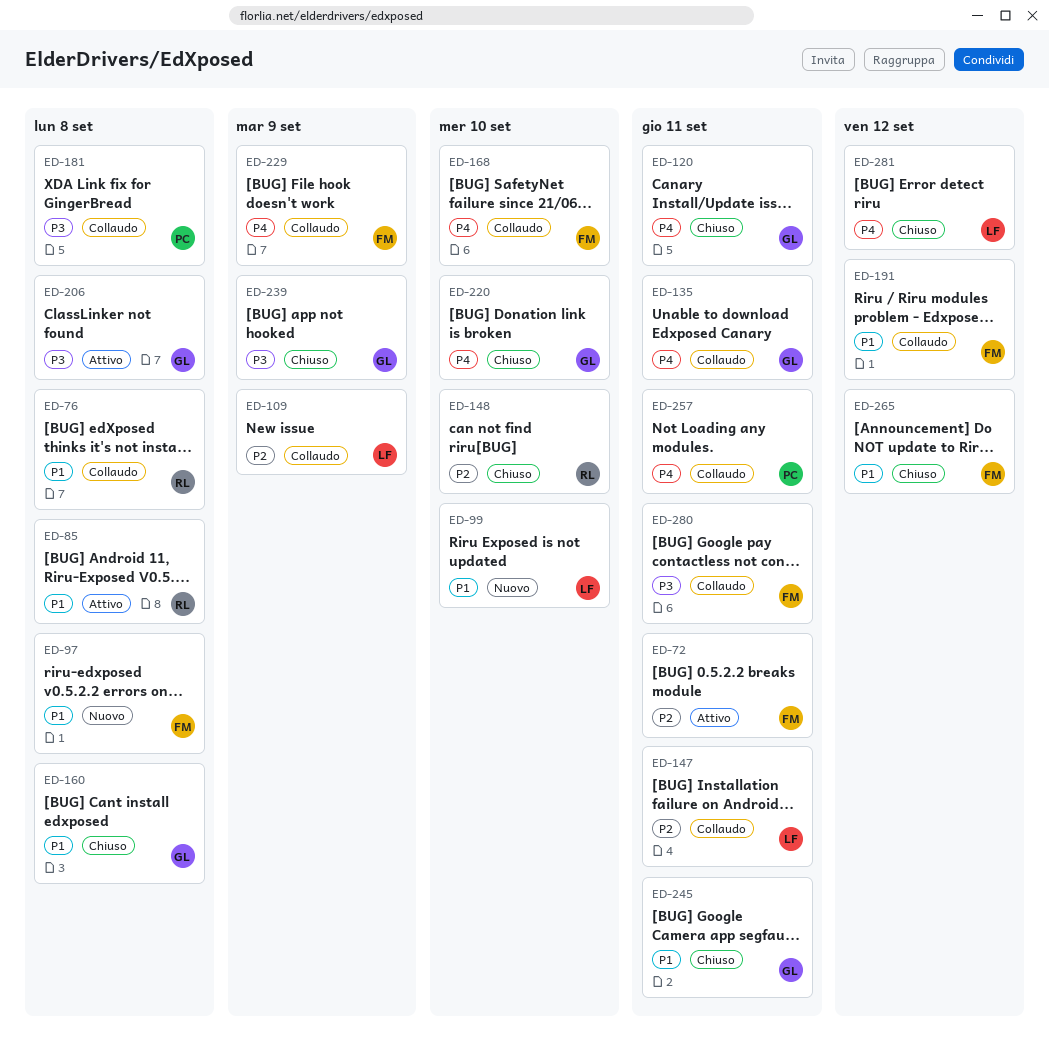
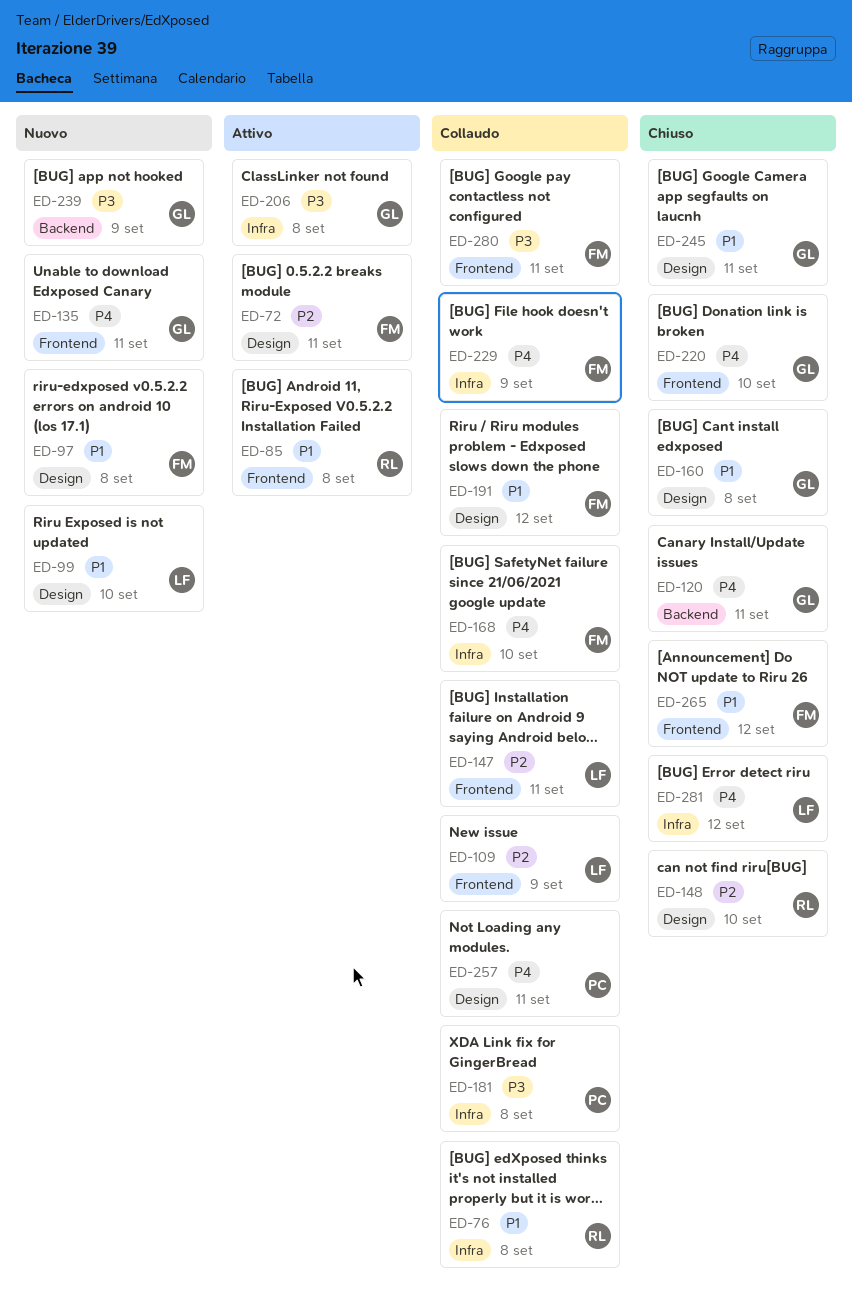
ED-135, status: Collaudo -> Nuovo
ED-239, status: Chiuso -> Nuovo

